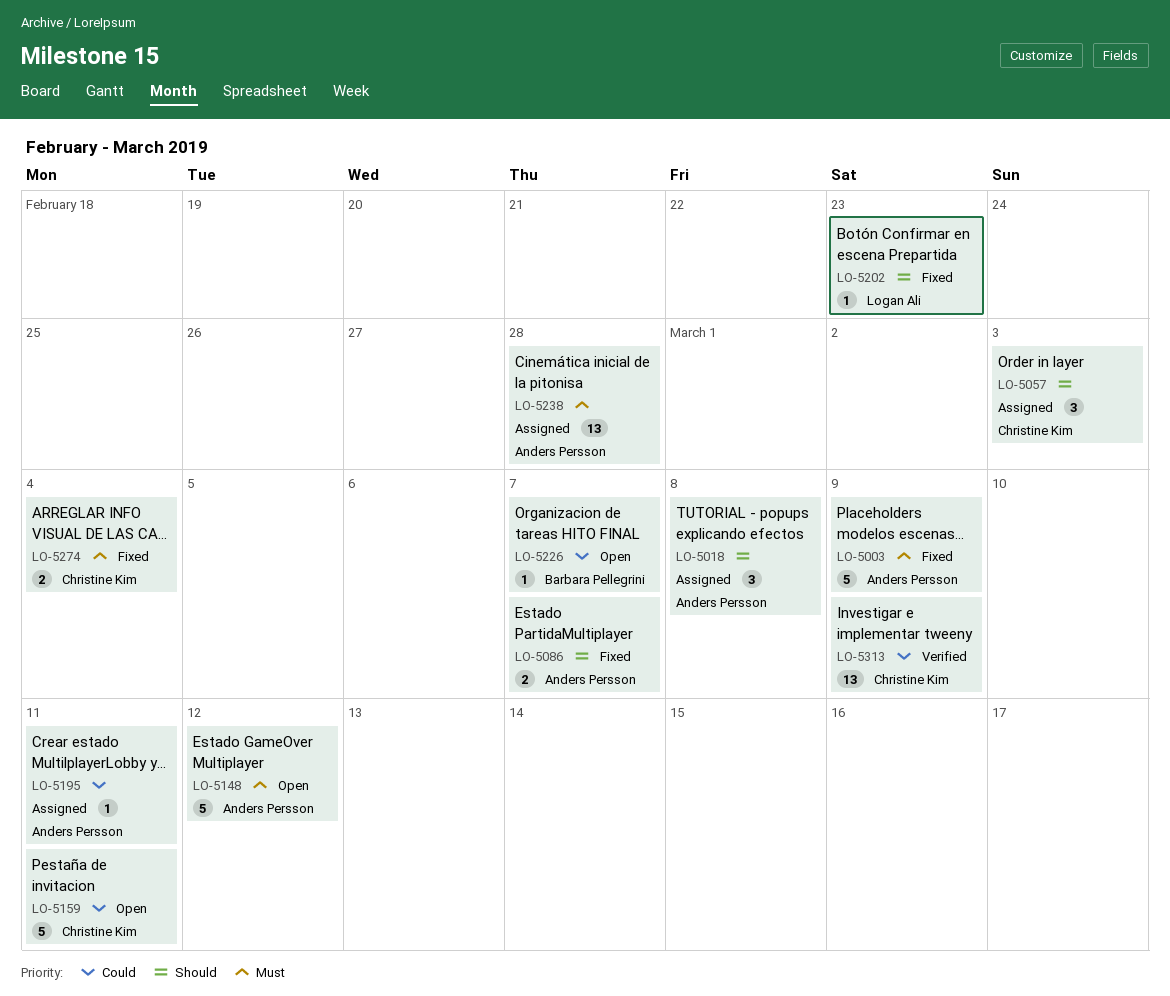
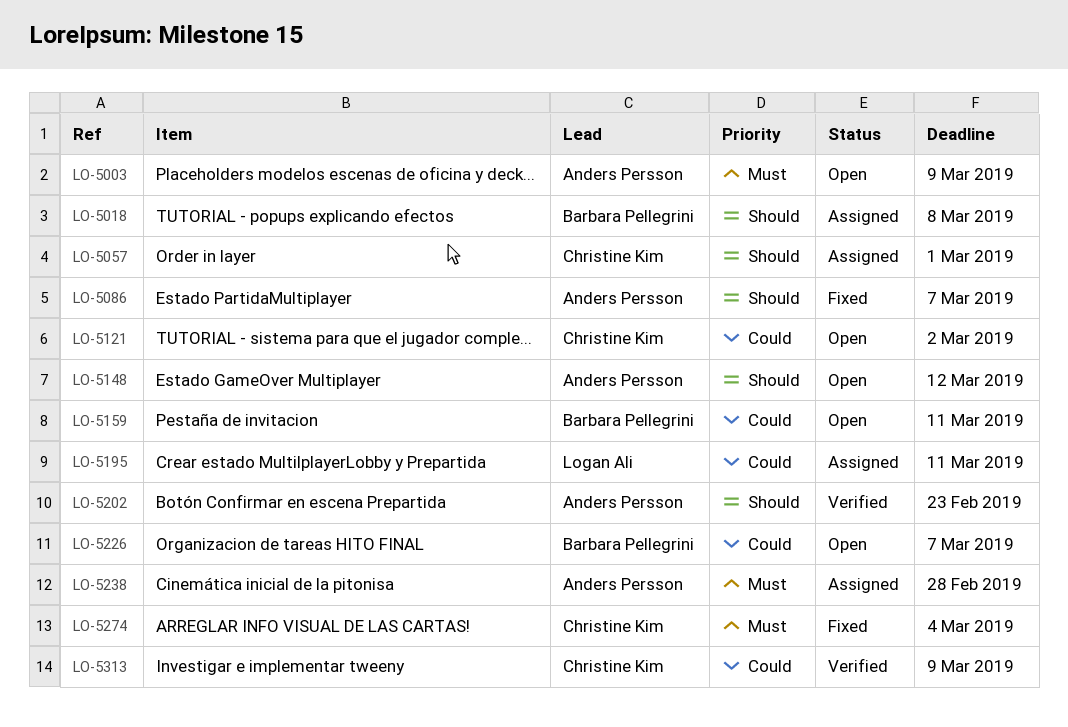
LO-5003, status: Fixed -> Open
LO-5018, owner: Anders Persson -> Barbara Pellegrini
LO-5057, due: Mar 3 -> Mar 1
LO-5121: none -> present
LO-5148, priority: Must -> Should
LO-5159, owner: Christine Kim -> Barbara Pellegrini
LO-5195, owner: Anders Persson -> Logan Ali
LO-5202, status: Fixed -> Verified
LO-5202, owner: Logan Ali -> Anders Persson

